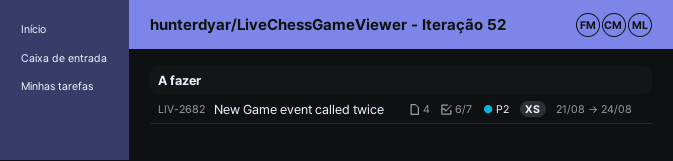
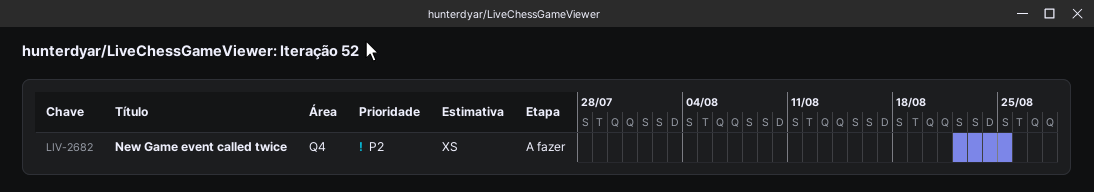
LIV-2682, start: Aug 21 -> Aug 22
LIV-2682, due: Aug 24 -> Aug 25

